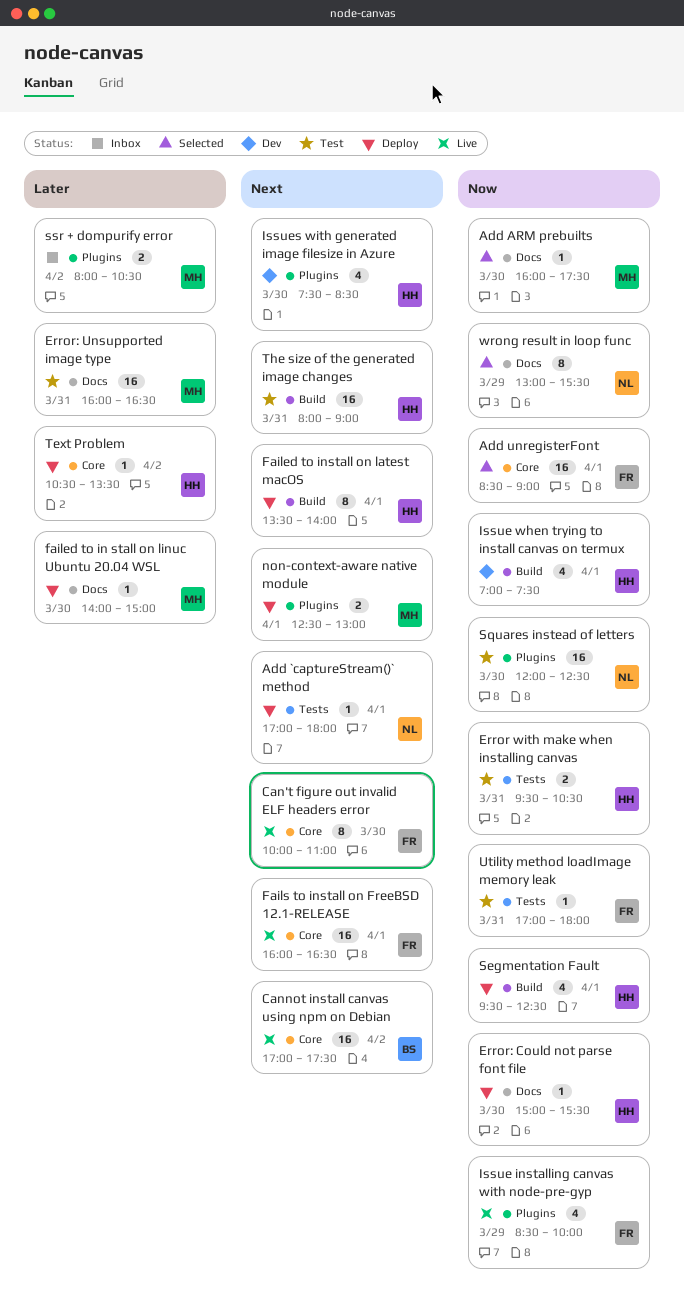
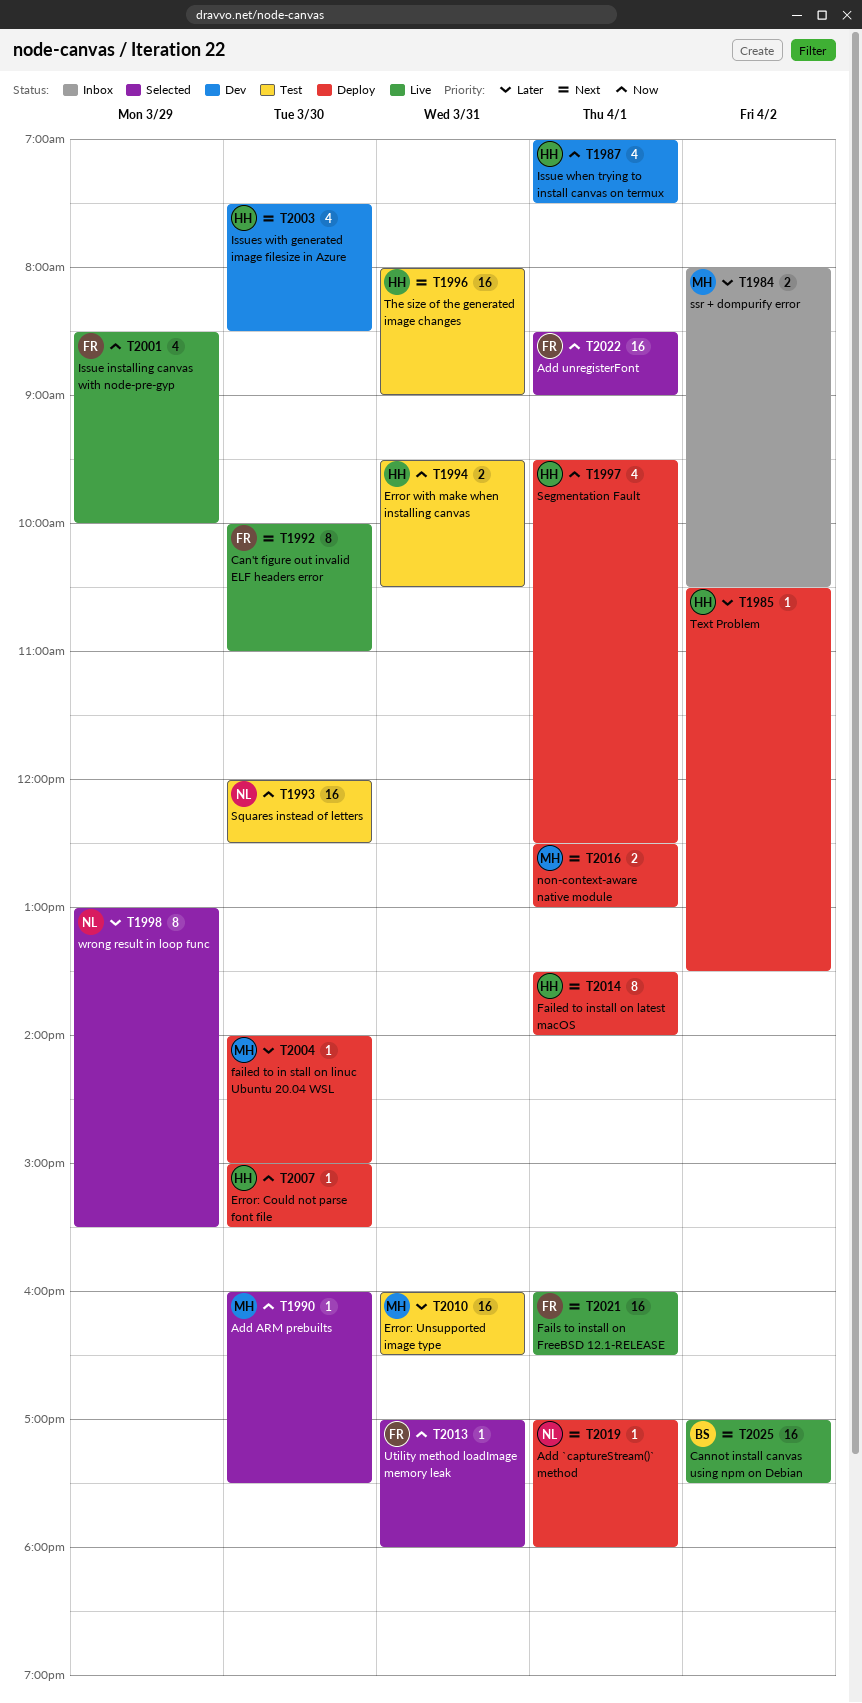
Utility method loadImage memory leak, status: Test -> Selected
wrong result in loop func, priority: Now -> Later

